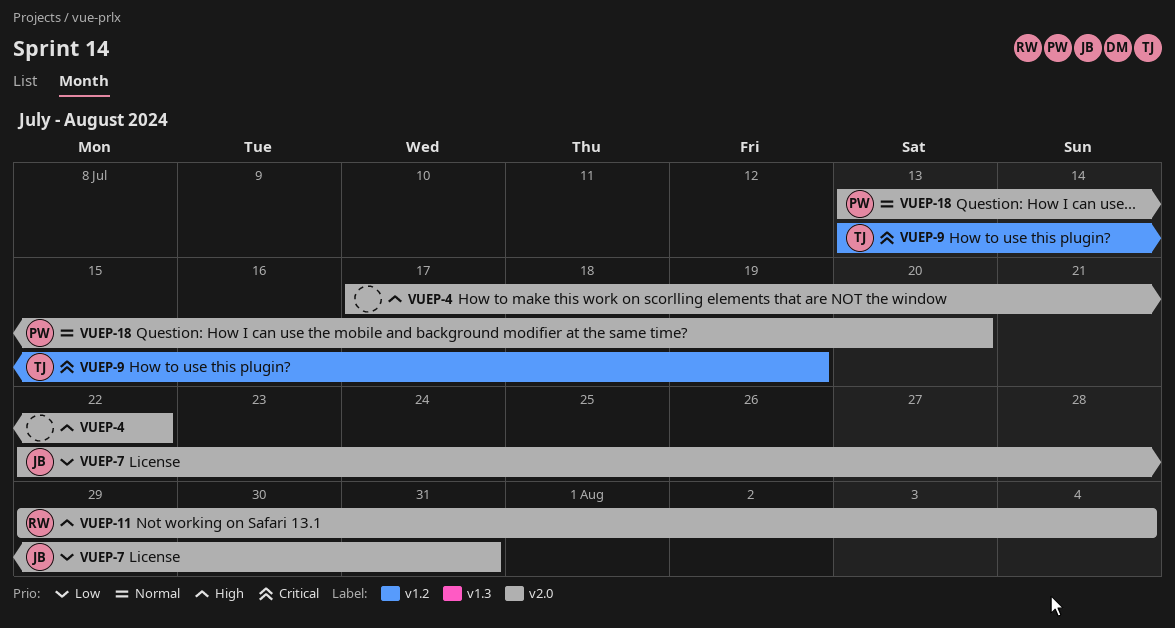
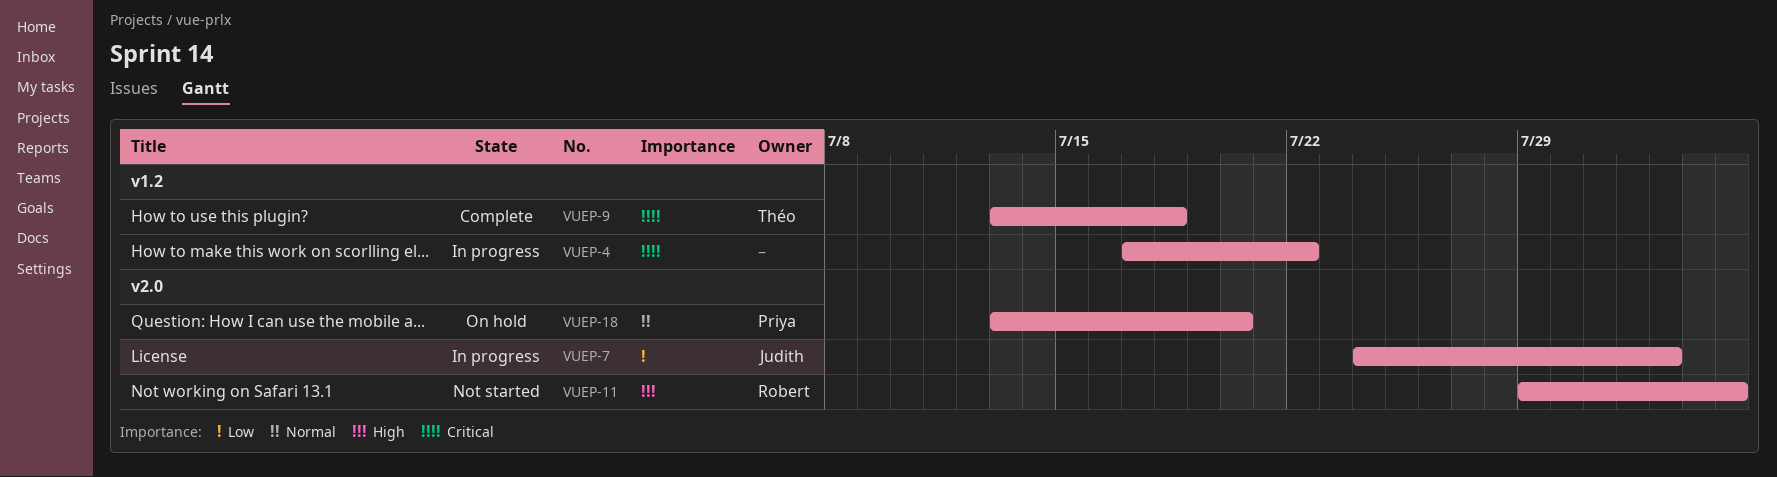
VUEP-4, priority: High -> Critical
VUEP-4, label: v2.0 -> v1.2
VUEP-7, start: Jul 22 -> Jul 24
VUEP-7, due: Jul 31 -> Aug 2
VUEP-9, due: Jul 19 -> Jul 18

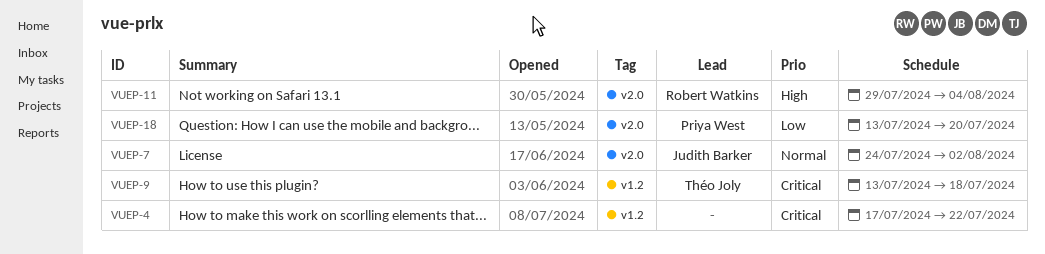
VUEP-7, priority: Low -> Normal
VUEP-18, priority: Normal -> Low

